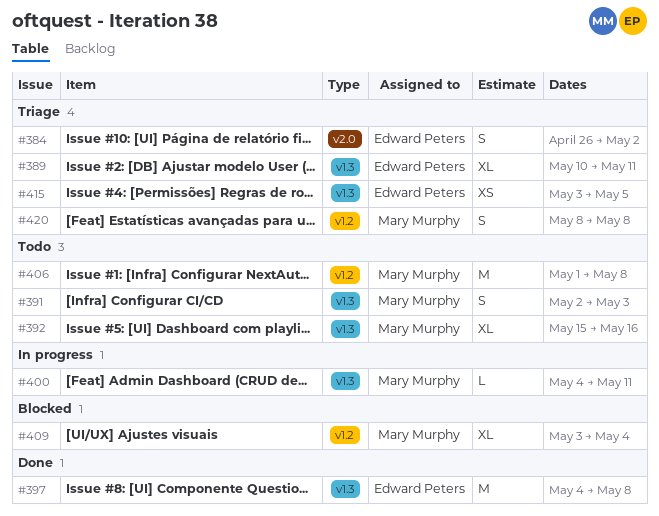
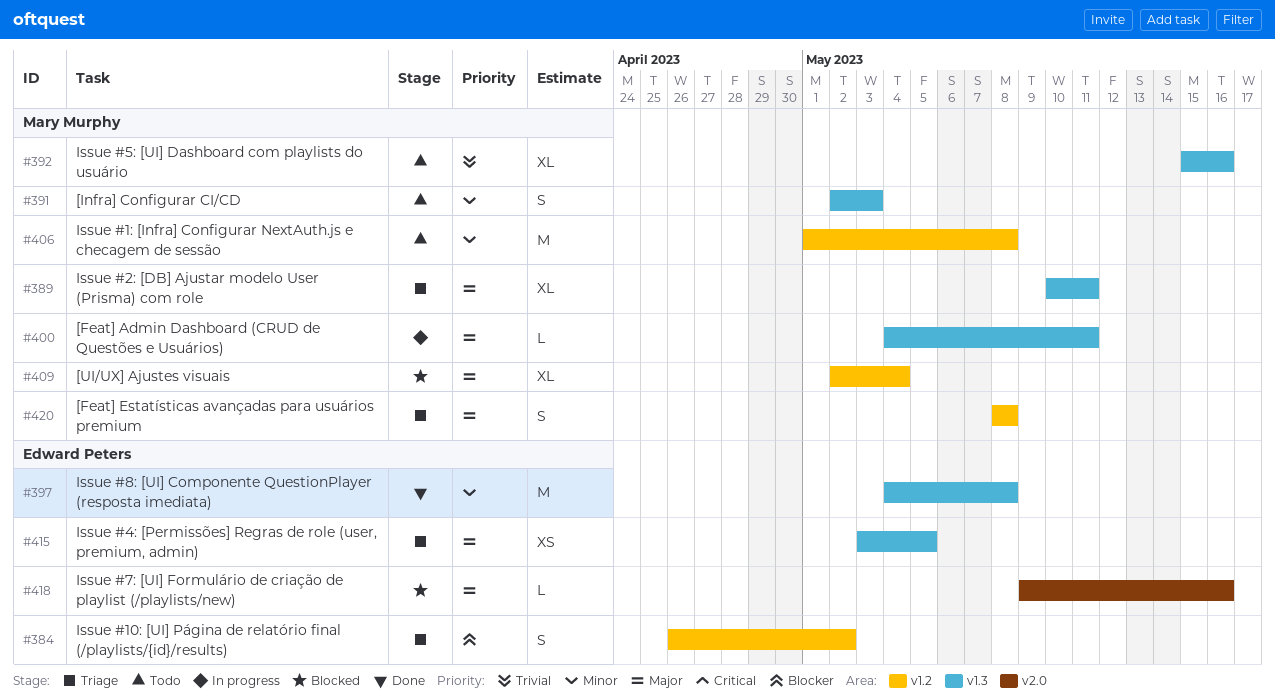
#384, label: v2.0 -> v1.2
#389, owner: Edward Peters -> Mary Murphy
#409, start: May 3 -> May 2
#418: none -> present

